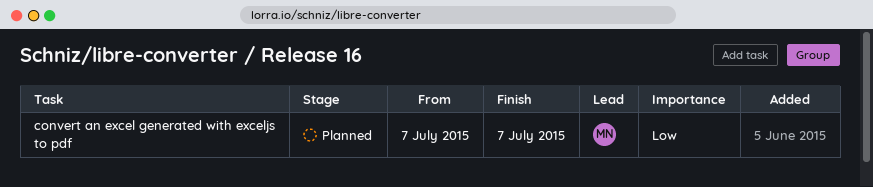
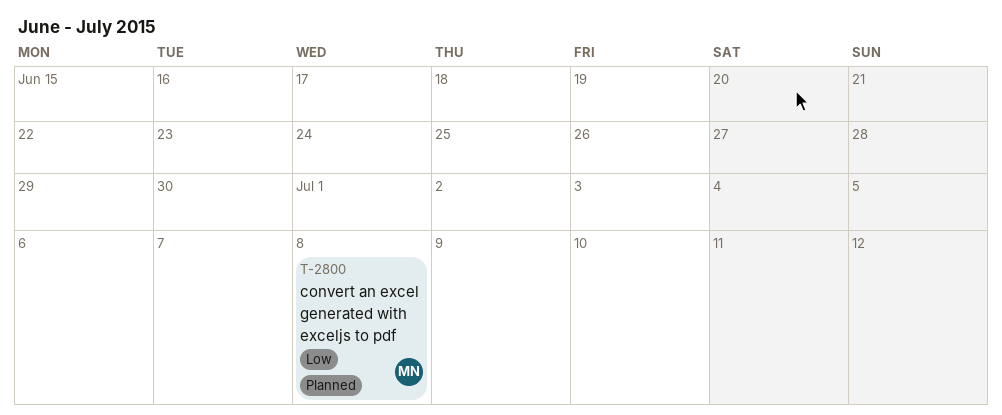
convert an excel generated with exceljs to pdf, due: Jul 7 -> Jul 8

